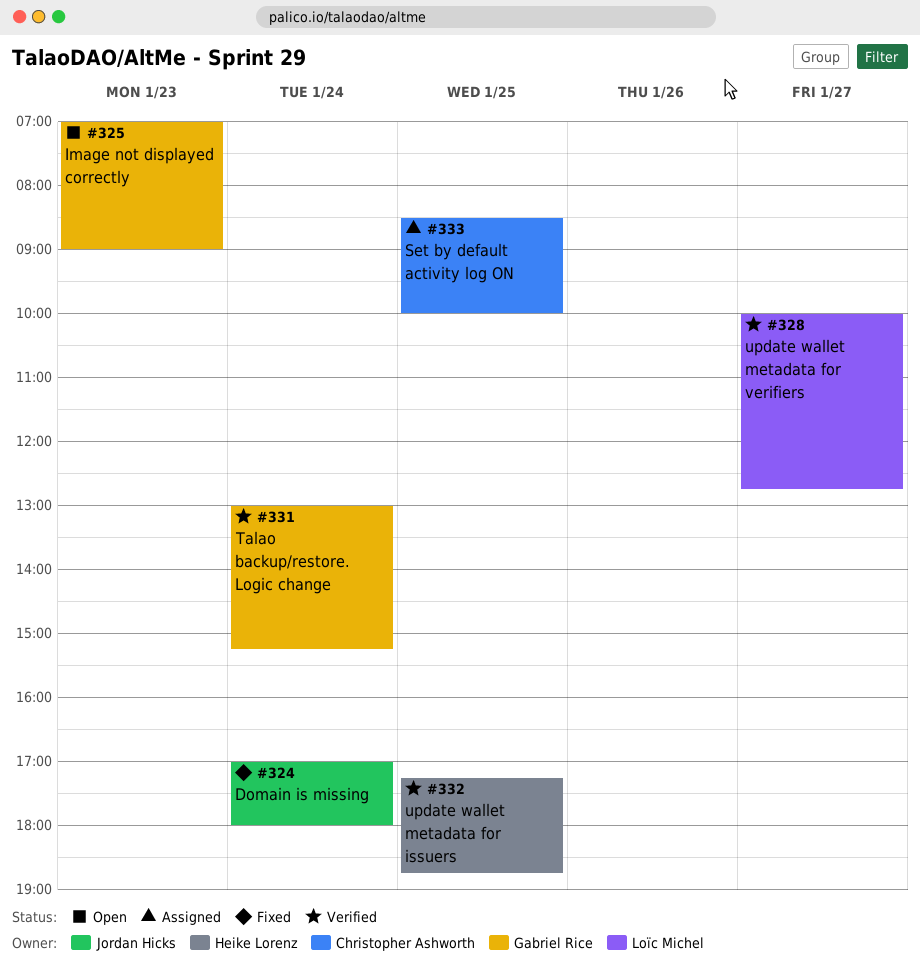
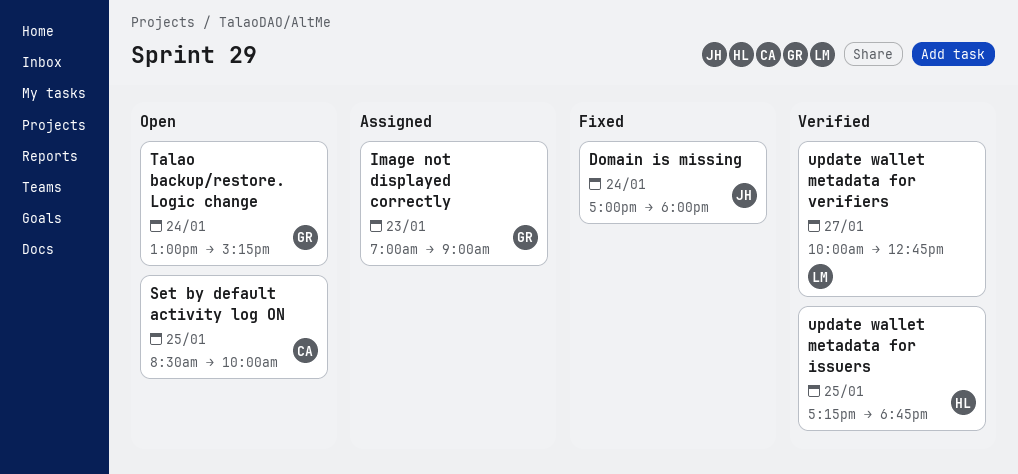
Image not displayed correctly, status: Open -> Assigned
Set by default activity log ON, status: Assigned -> Open
Talao backup/restore. Logic change, status: Verified -> Open

